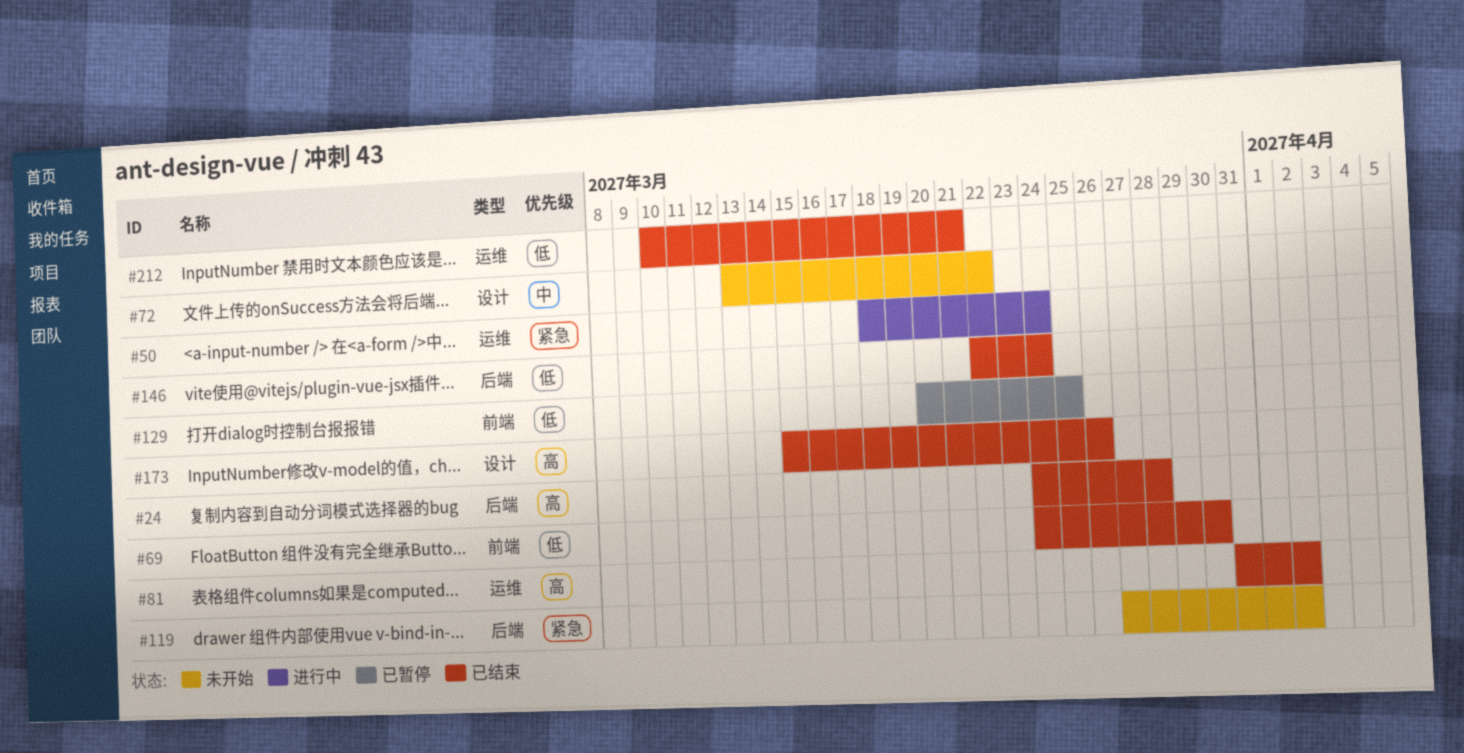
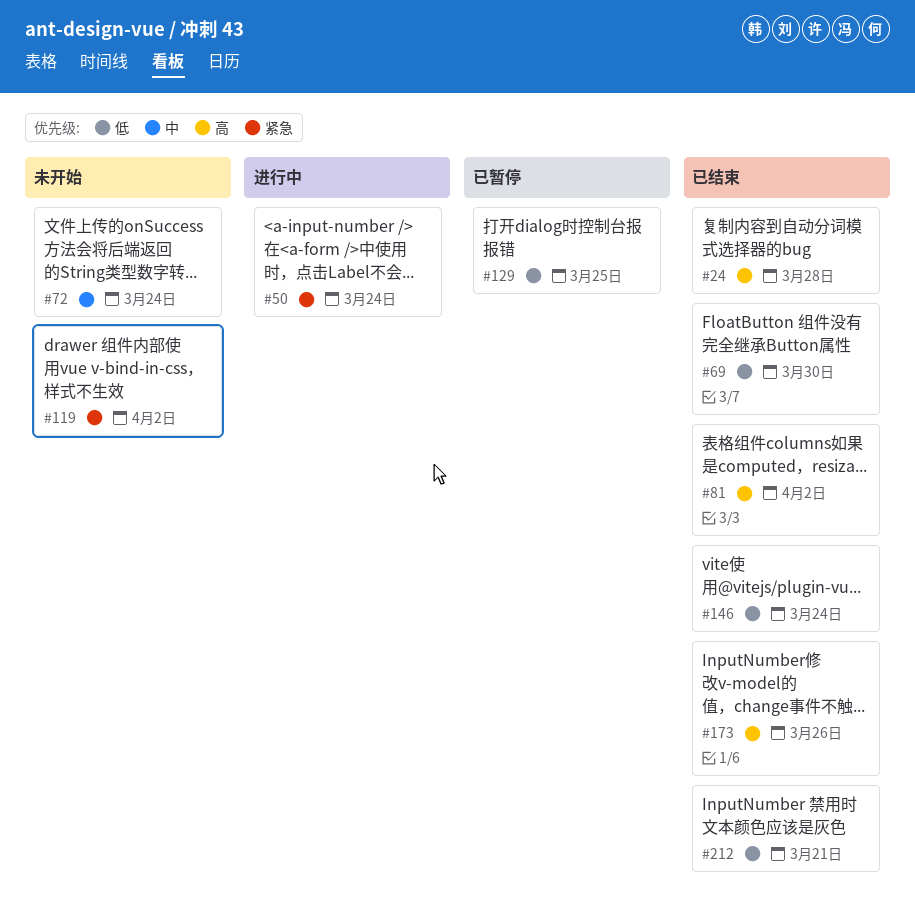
#72, due: Mar 22 -> Mar 24

